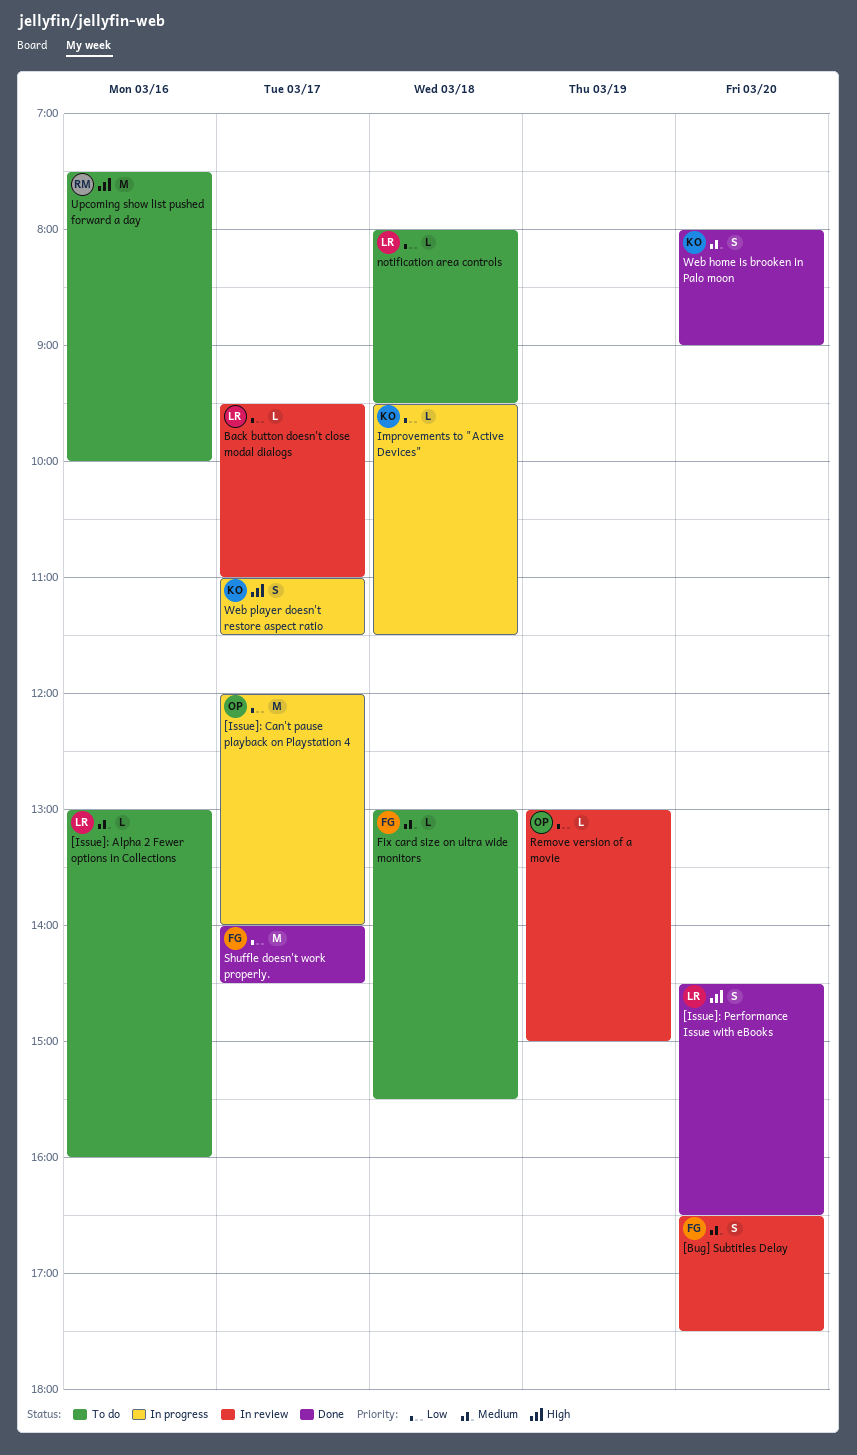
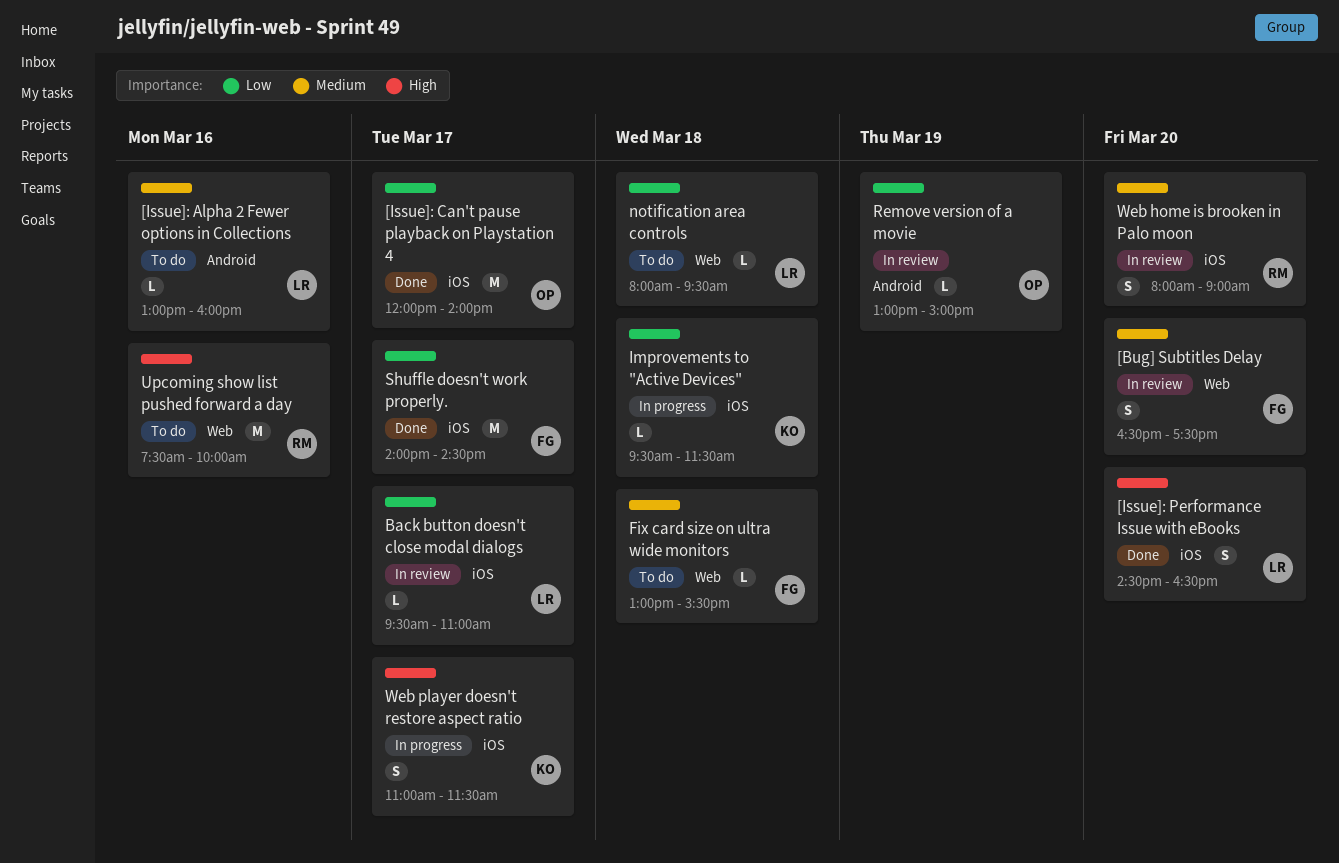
[Issue]: Can't pause playback on Playstation 4, status: In progress -> Done
Web home is brooken in Palo moon, status: Done -> In review
Web home is brooken in Palo moon, owner: KO -> RM

